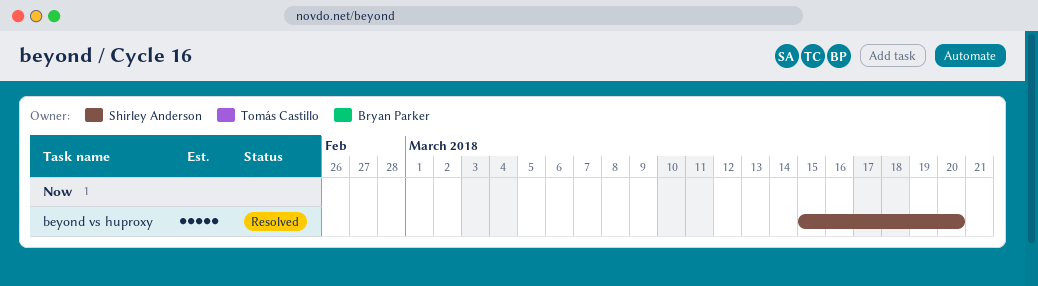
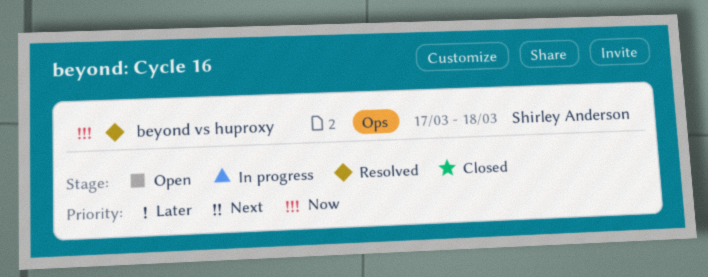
beyond vs huproxy, start: Mar 15 -> Mar 17
beyond vs huproxy, due: Mar 20 -> Mar 18

